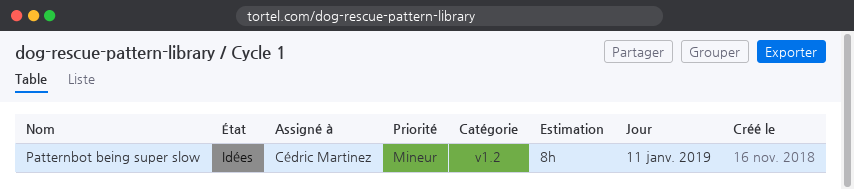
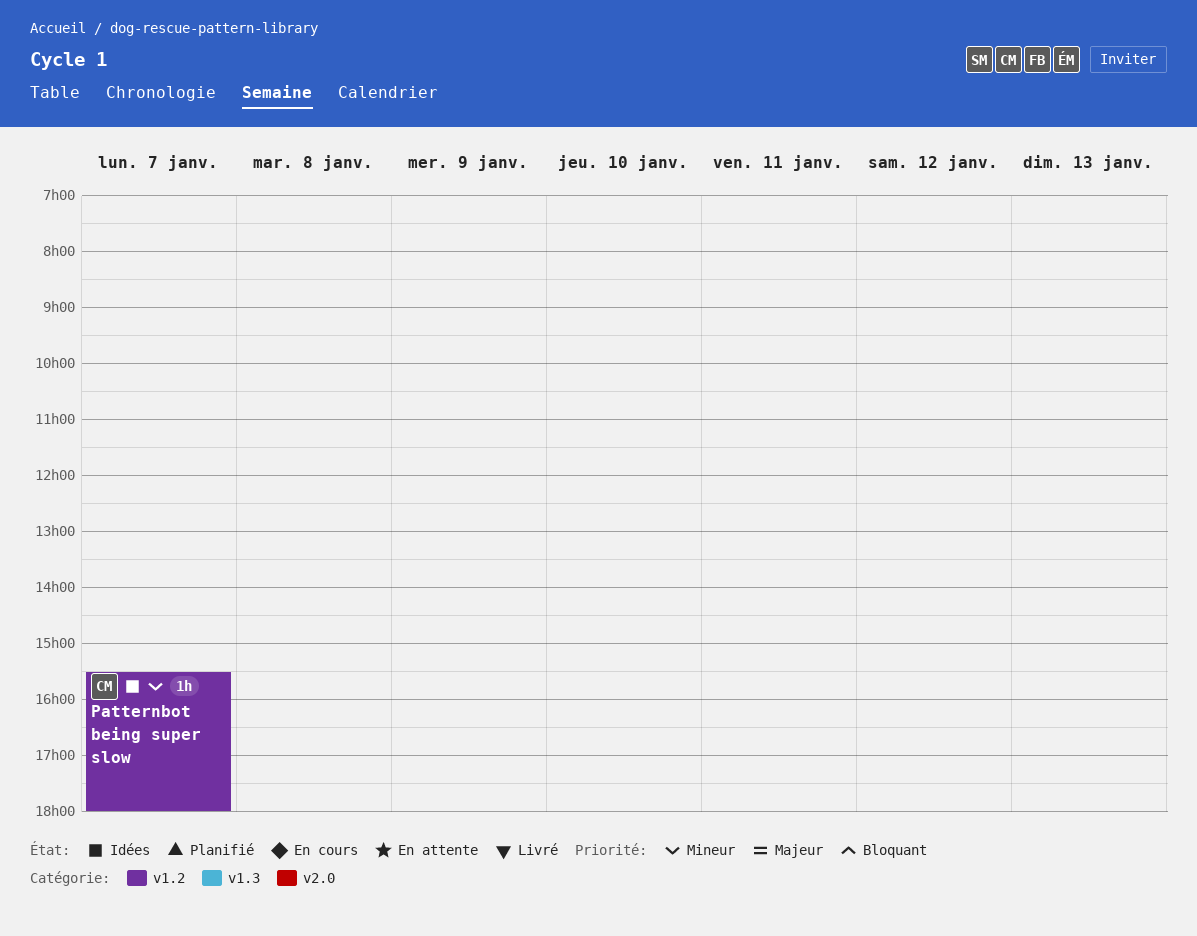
Patternbot being super slow, estimate: 8h -> 1h
Patternbot being super slow, day: Jan 11 -> Jan 7

